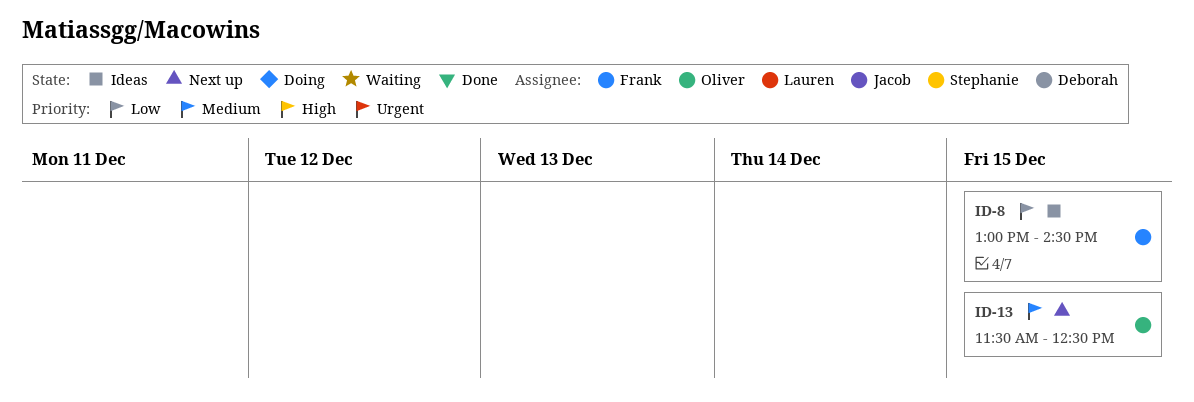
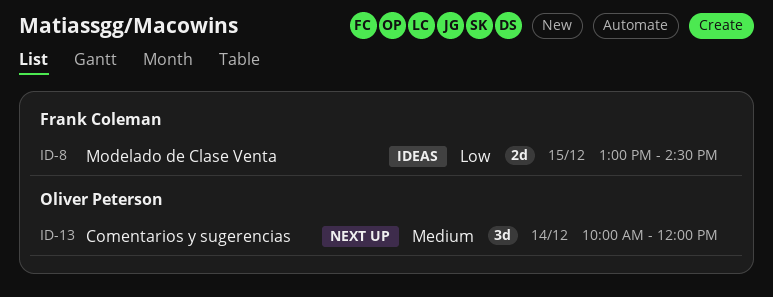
ID-13, day: Dec 15 -> Dec 14
ID-13, begins: 11:30 -> 10:00
ID-13, ends: 12:30 -> 12:00

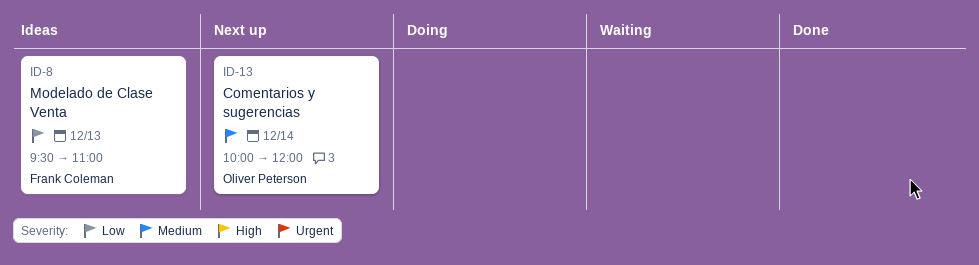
ID-8, day: Dec 15 -> Dec 13
ID-8, begins: 13:00 -> 09:30
ID-8, ends: 14:30 -> 11:00

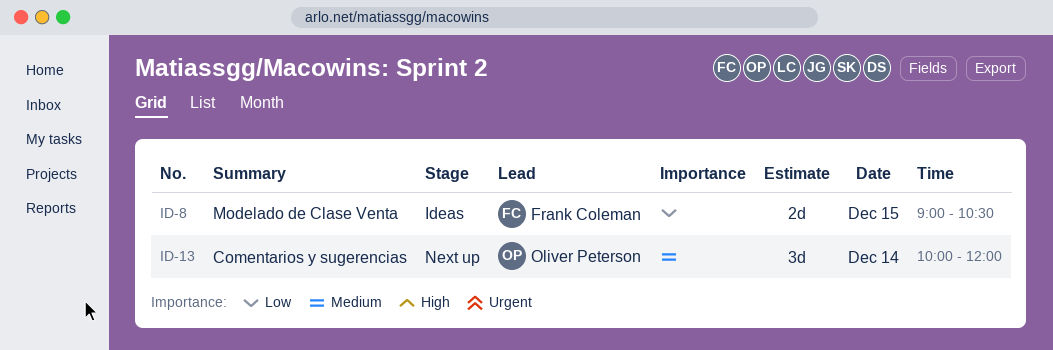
ID-8, day: Dec 13 -> Dec 15
ID-8, begins: 09:30 -> 09:00
ID-8, ends: 11:00 -> 10:30

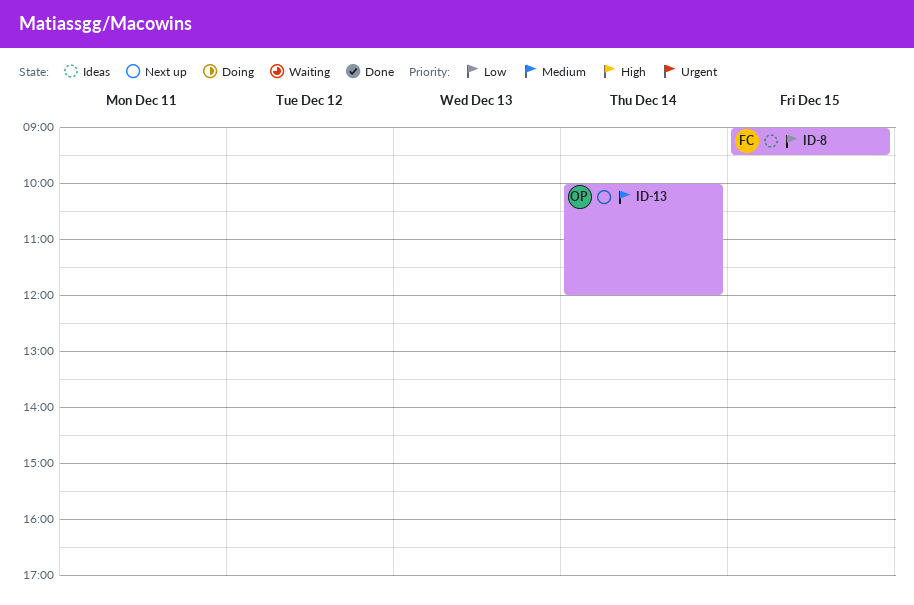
ID-8, ends: 10:30 -> 09:30

